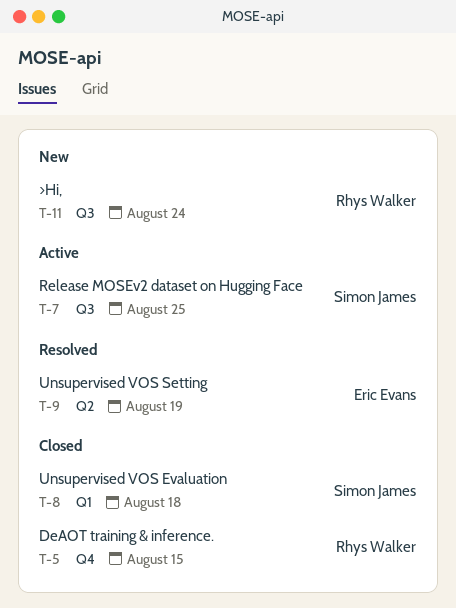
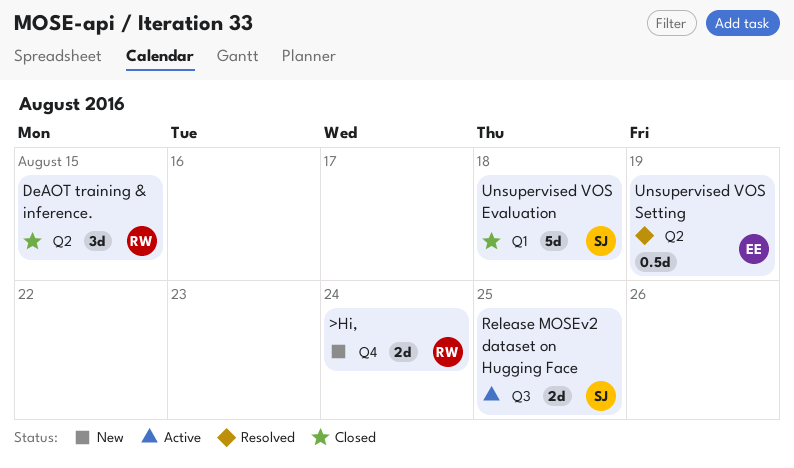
>Hi,, label: Q3 -> Q4
DeAOT training & inference., label: Q4 -> Q2

